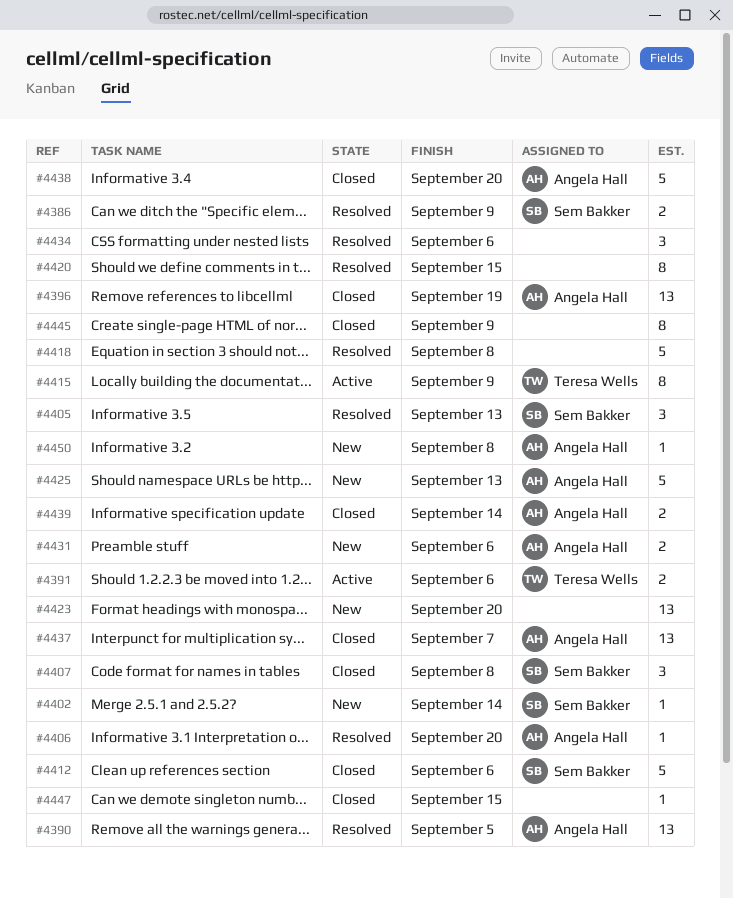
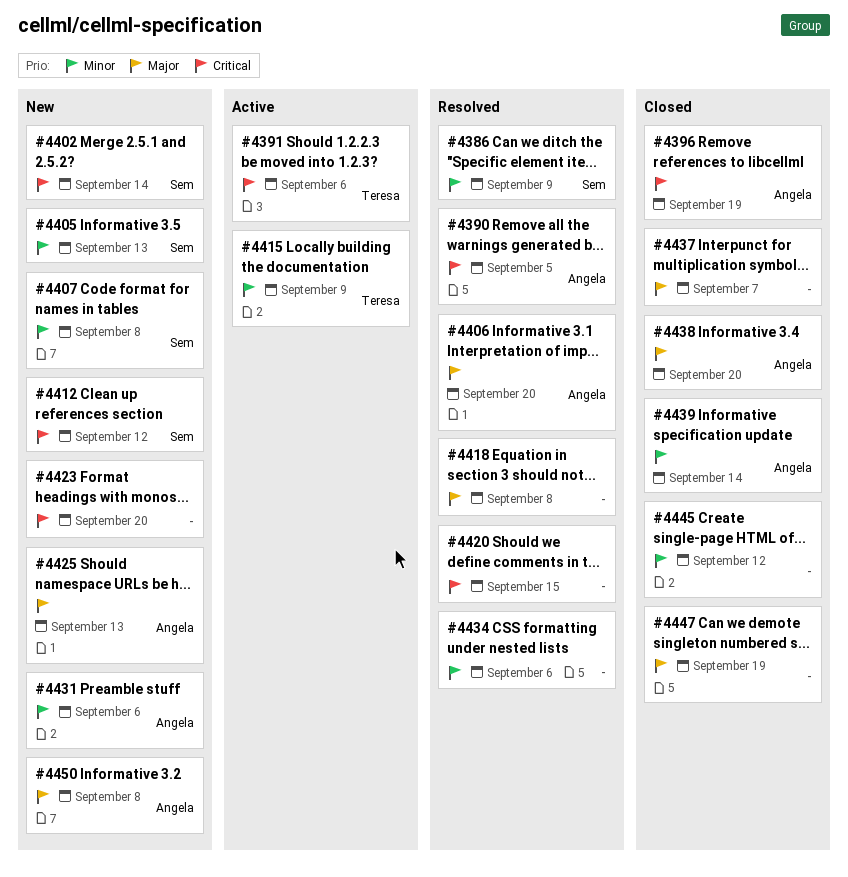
#4405, status: Resolved -> New
#4407, status: Closed -> New
#4412, status: Closed -> New
#4412, due: Sep 6 -> Sep 12
#4437, owner: Angela Hall -> none
#4445, due: Sep 9 -> Sep 12
#4447, due: Sep 15 -> Sep 19

